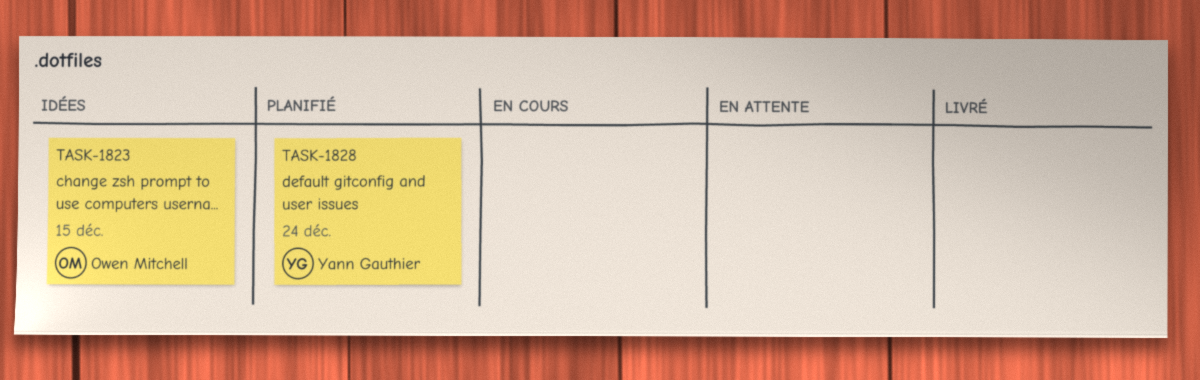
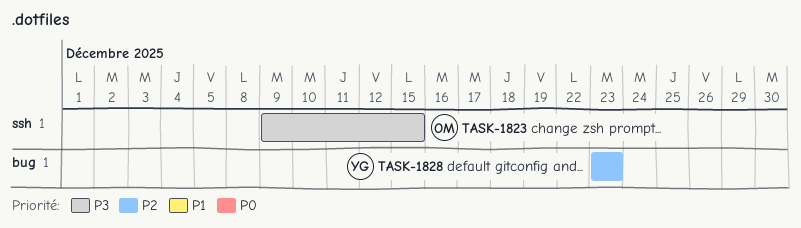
TASK-1828, due: Dec 24 -> Dec 23

